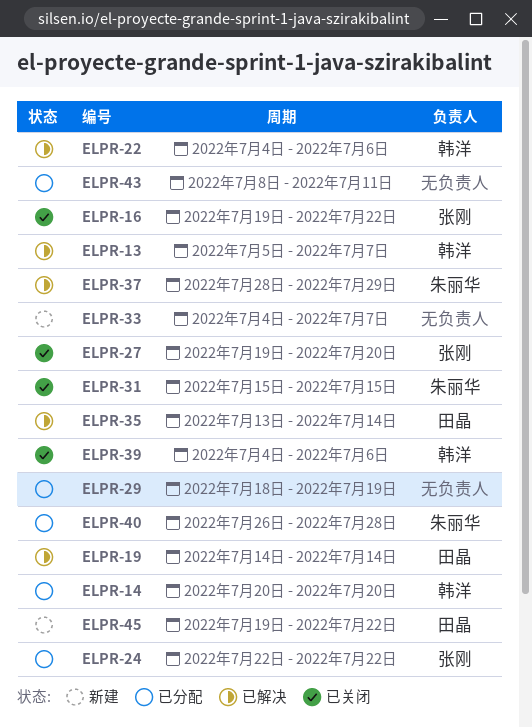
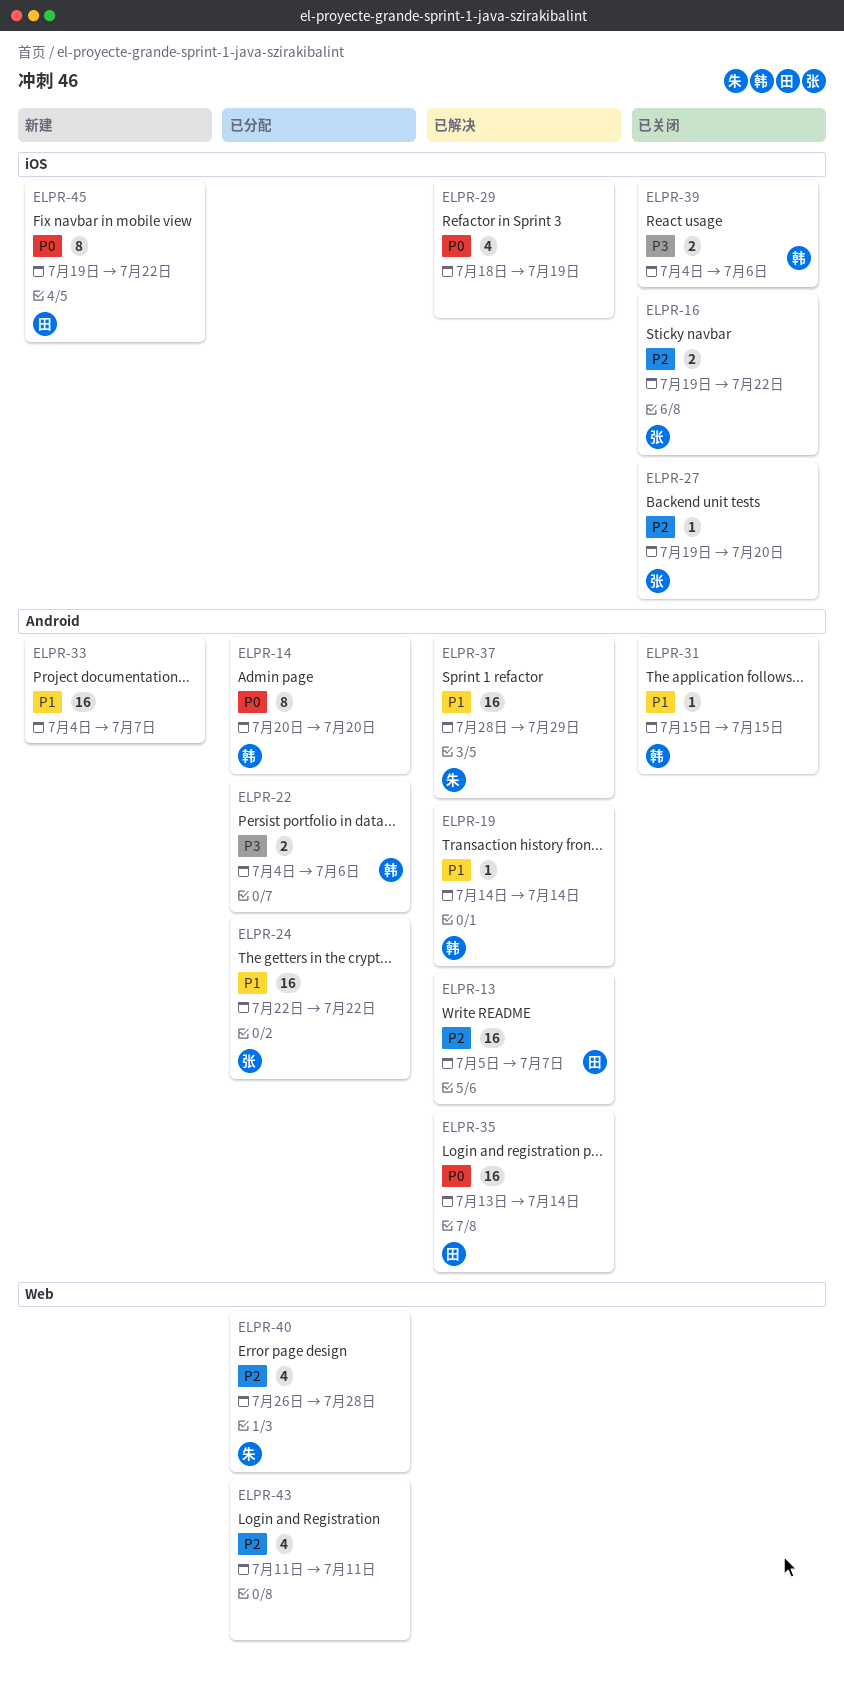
ELPR-13, owner: 韩洋 -> 田晶
ELPR-19, owner: 田晶 -> 韩洋
ELPR-22, status: 已解决 -> 已分配
ELPR-29, status: 已分配 -> 已解决
ELPR-31, owner: 朱丽华 -> 韩洋
ELPR-43, start: Jul 8 -> Jul 11

